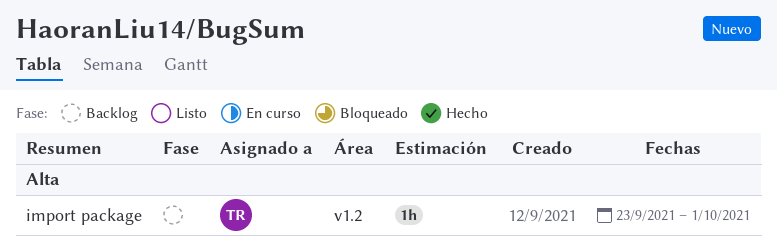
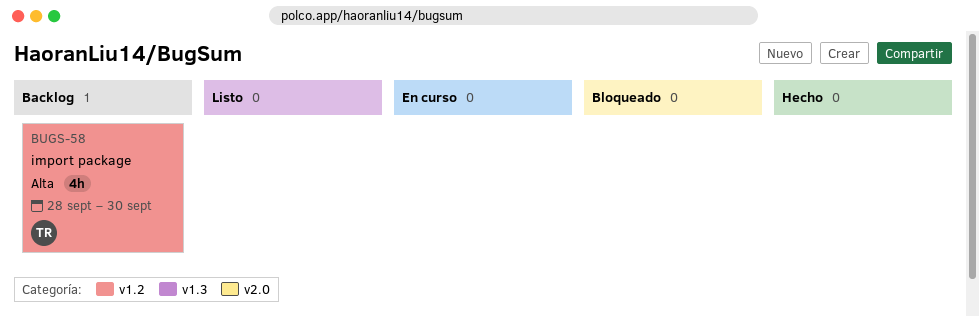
import package, estimate: 1h -> 4h
import package, start: Sep 23 -> Sep 28
import package, due: Oct 1 -> Sep 30

